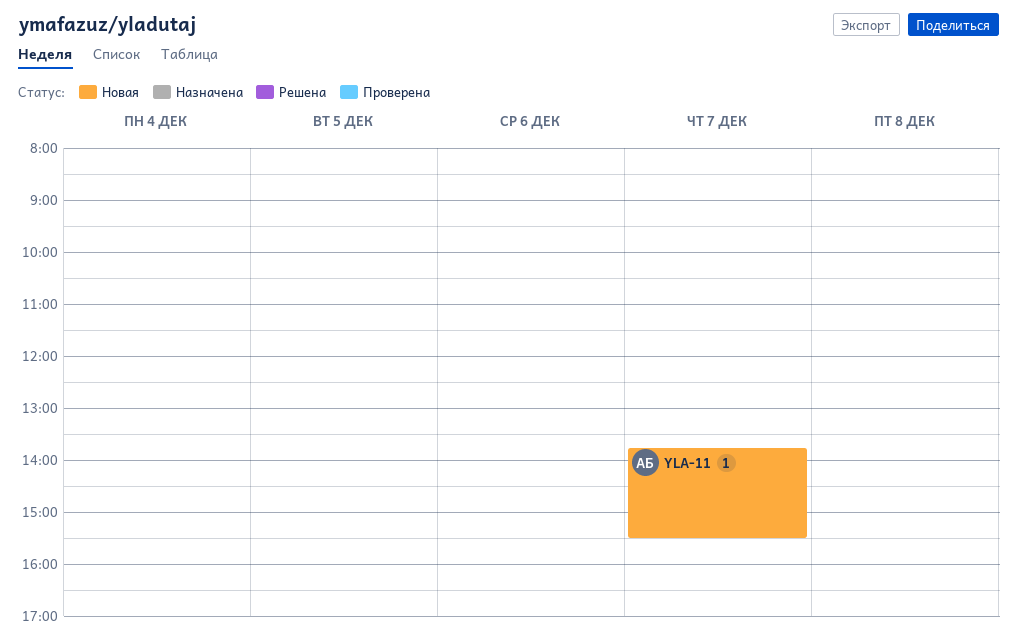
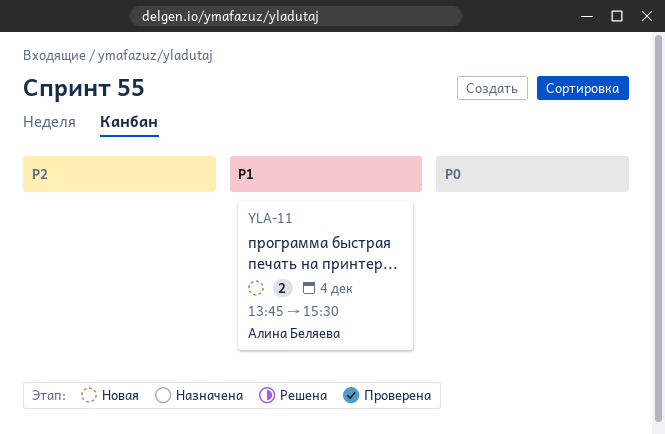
YLA-11, estimate: 1 -> 2
YLA-11, day: Dec 7 -> Dec 4

